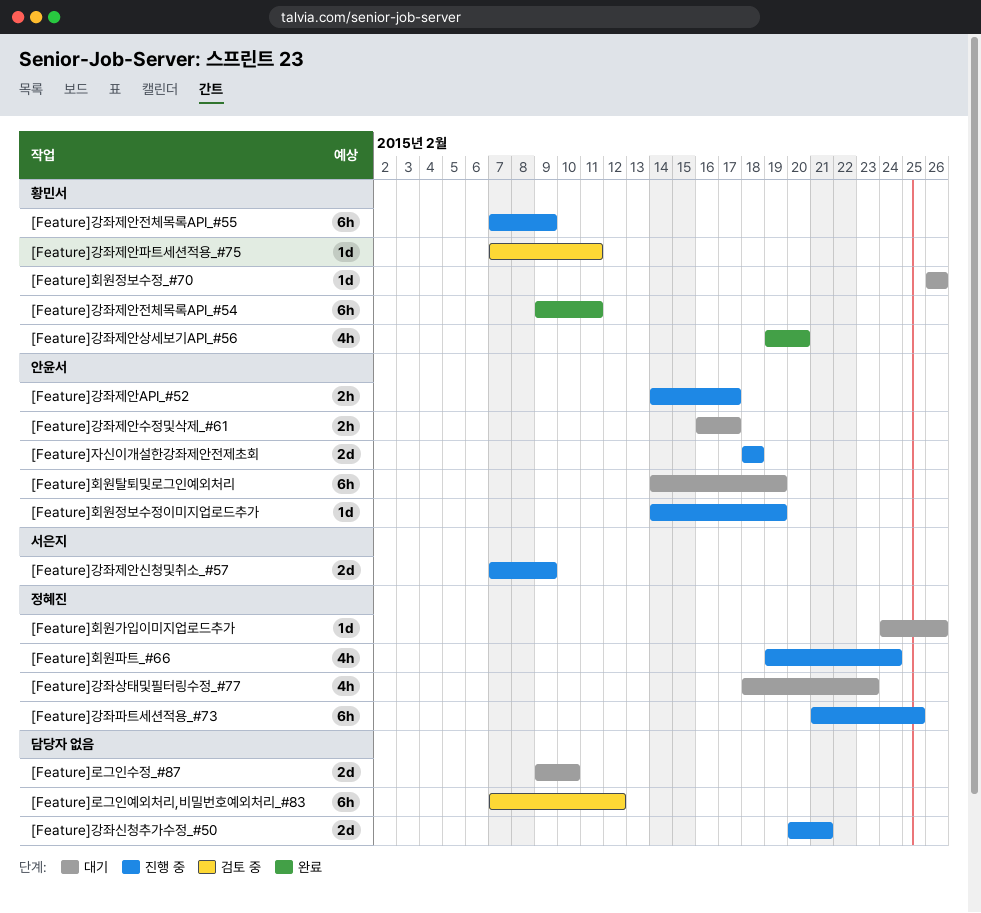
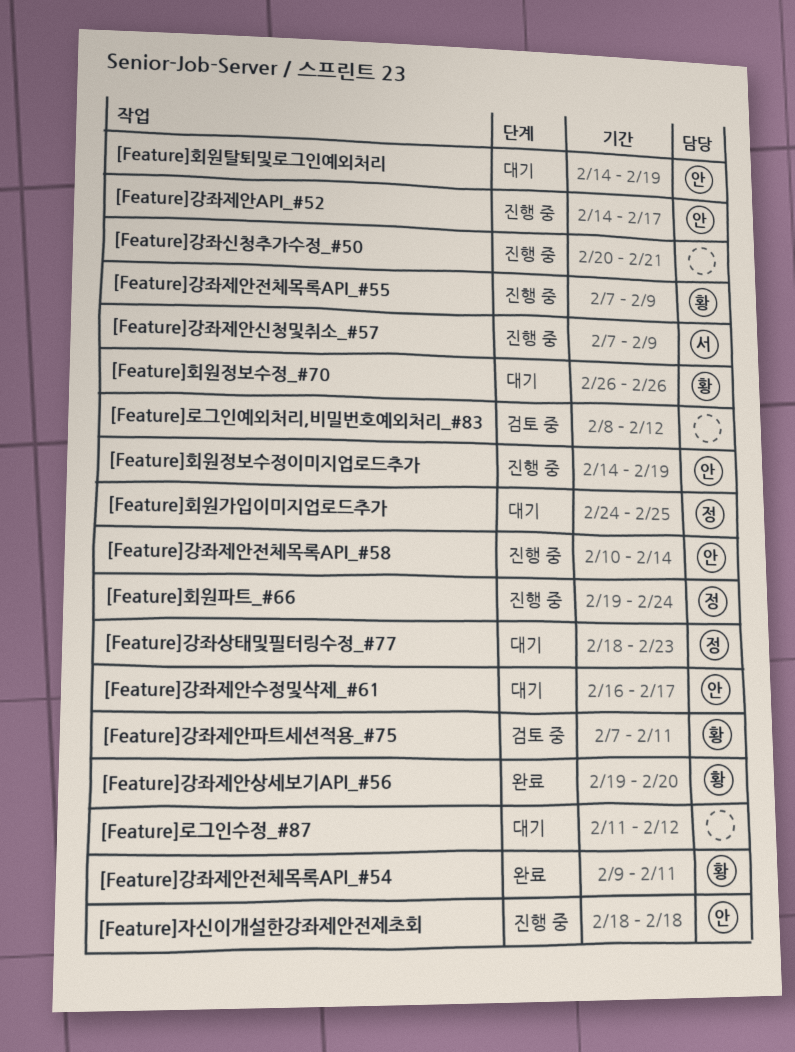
[Feature]강좌제안전체목록API_#58: none -> present
[Feature]강좌파트세션적용_#73: present -> none
[Feature]로그인수정_#87, start: Feb 9 -> Feb 11
[Feature]로그인수정_#87, due: Feb 10 -> Feb 12
[Feature]로그인예외처리,비밀번호예외처리_#83, start: Feb 7 -> Feb 8
[Feature]회원가입이미지업로드추가, due: Feb 26 -> Feb 25

